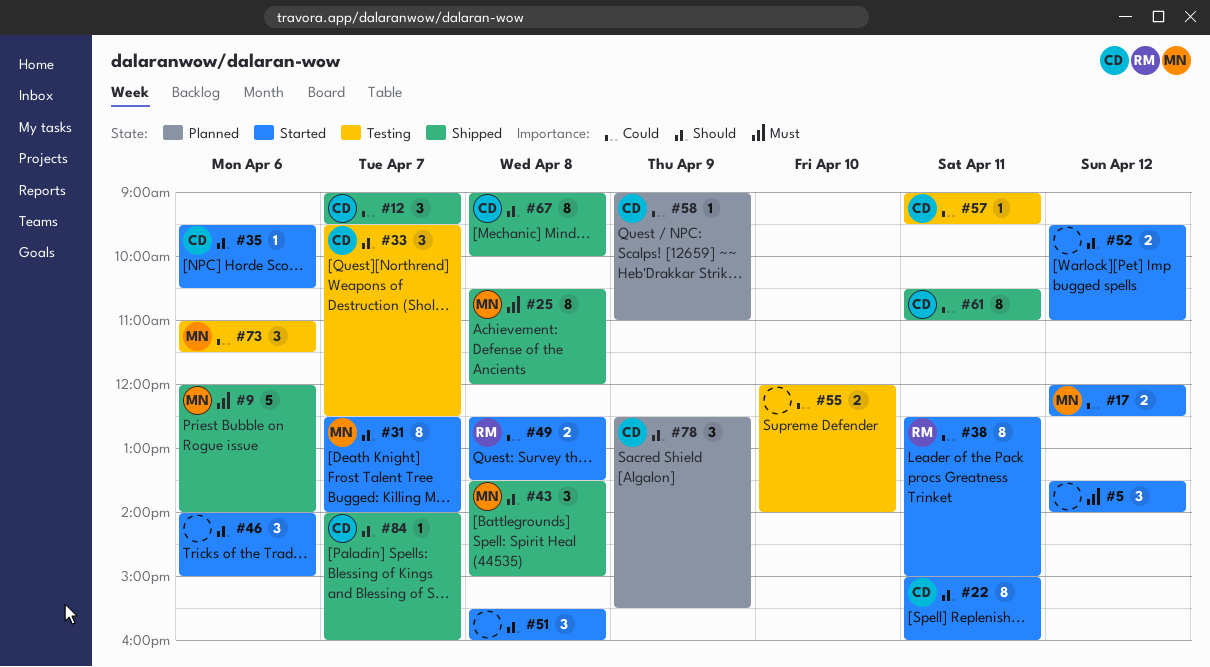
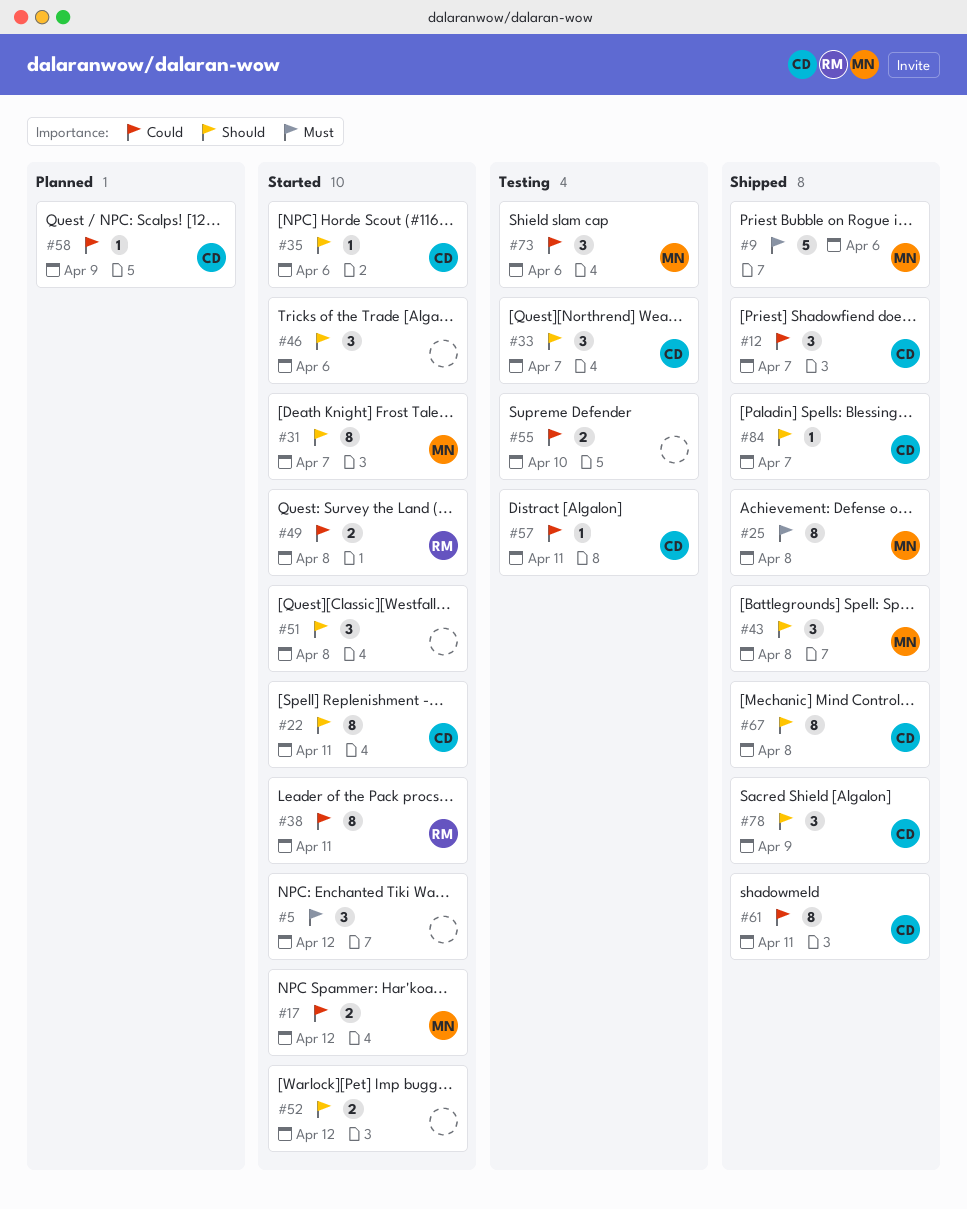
#78, status: Planned -> Shipped

